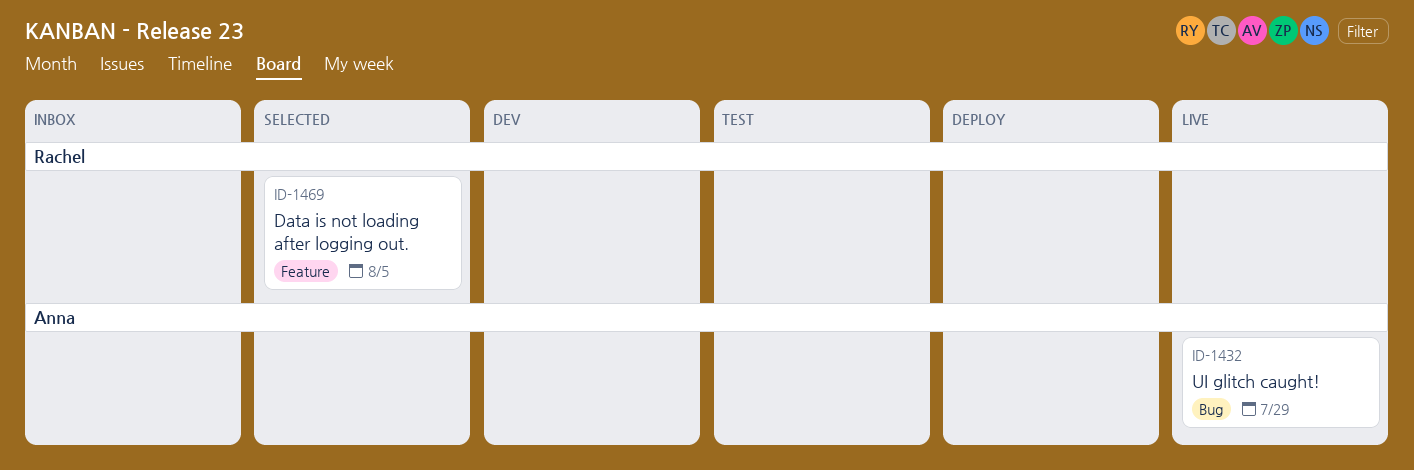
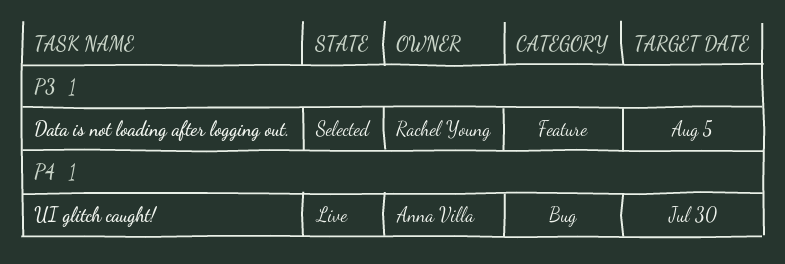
UI glitch caught!, due: Jul 29 -> Jul 30

